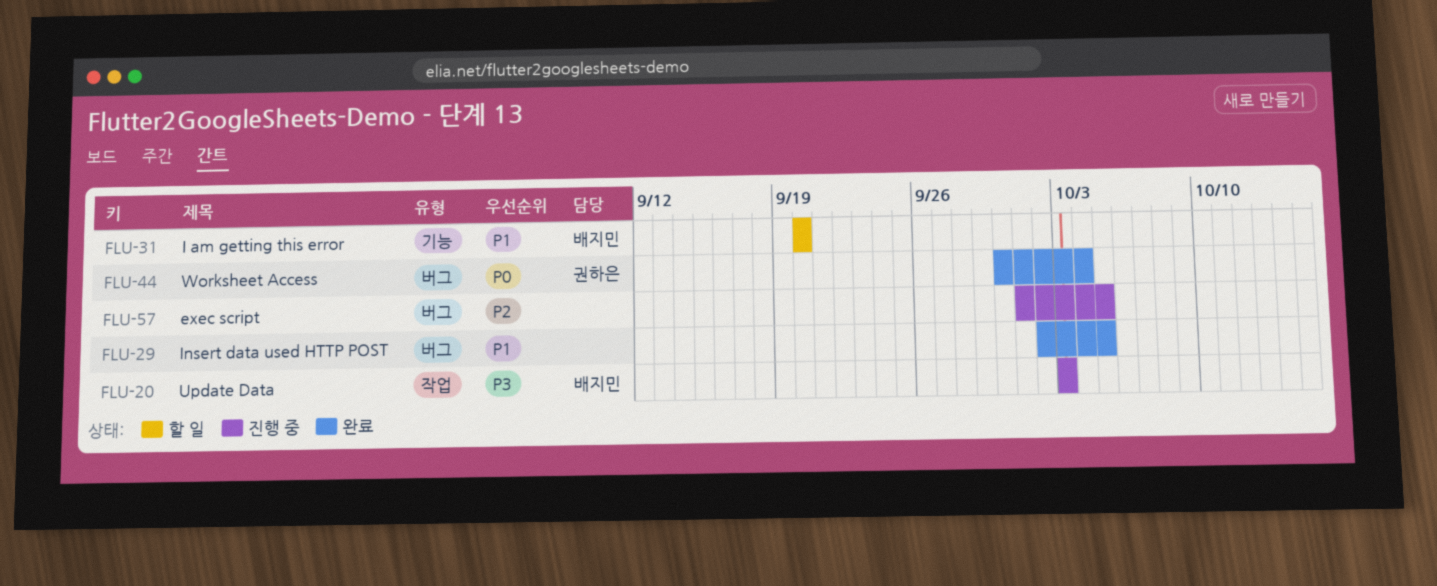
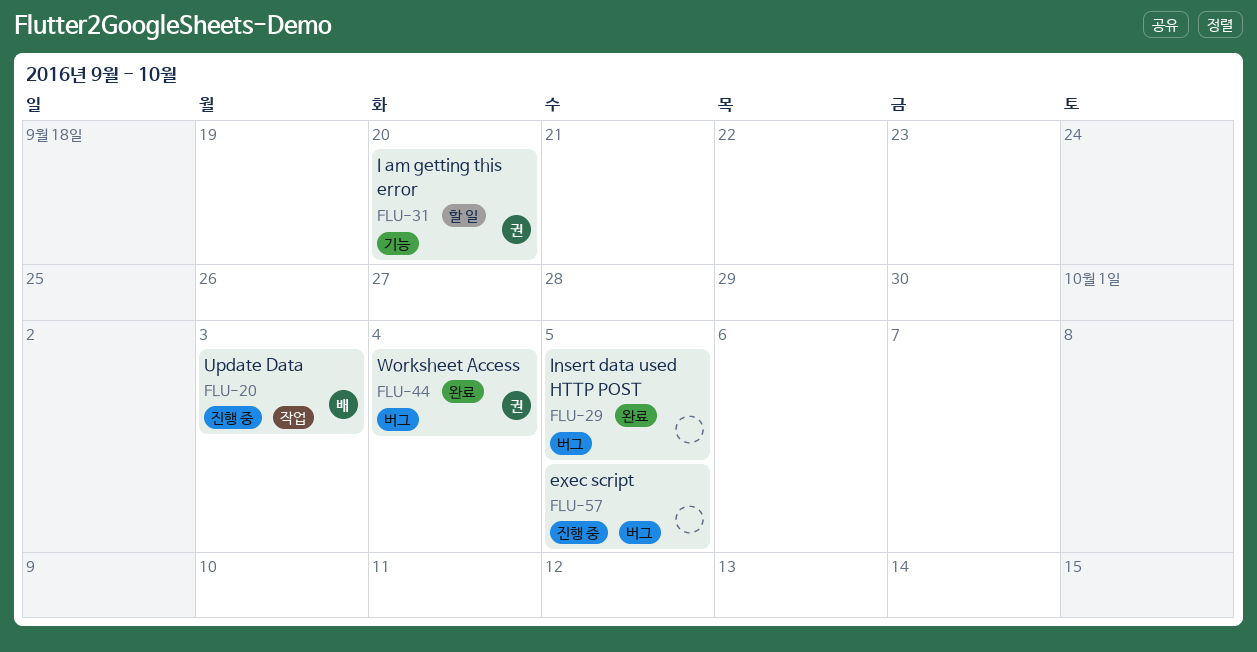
FLU-31, owner: 배지민 -> 권하은

